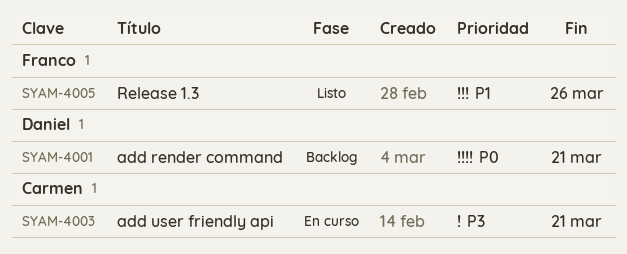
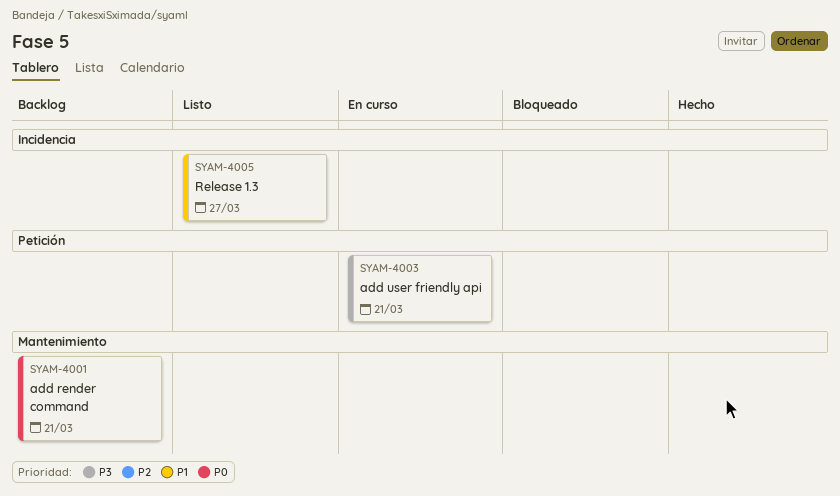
SYAM-4005, due: Mar 26 -> Mar 27

